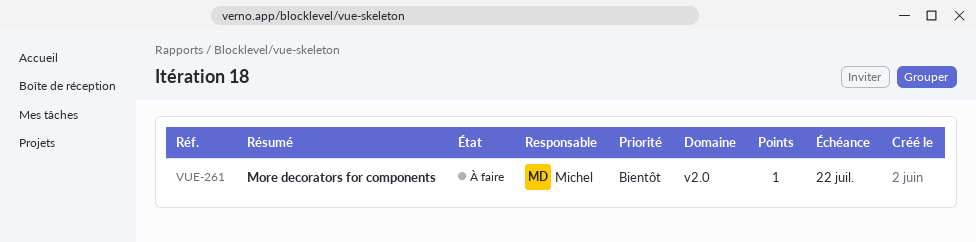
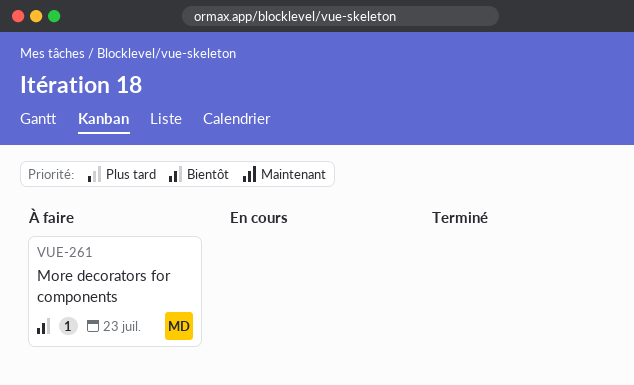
VUE-261, due: Jul 22 -> Jul 23

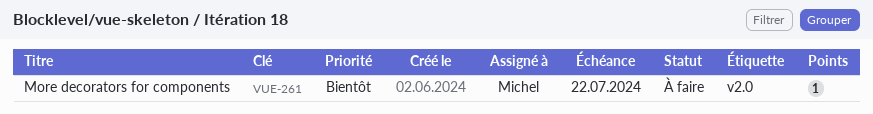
VUE-261, due: Jul 23 -> Jul 22

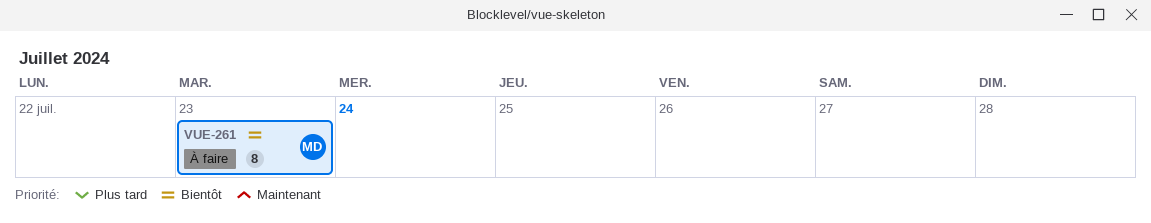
VUE-261, estimate: 1 -> 8
VUE-261, due: Jul 22 -> Jul 23

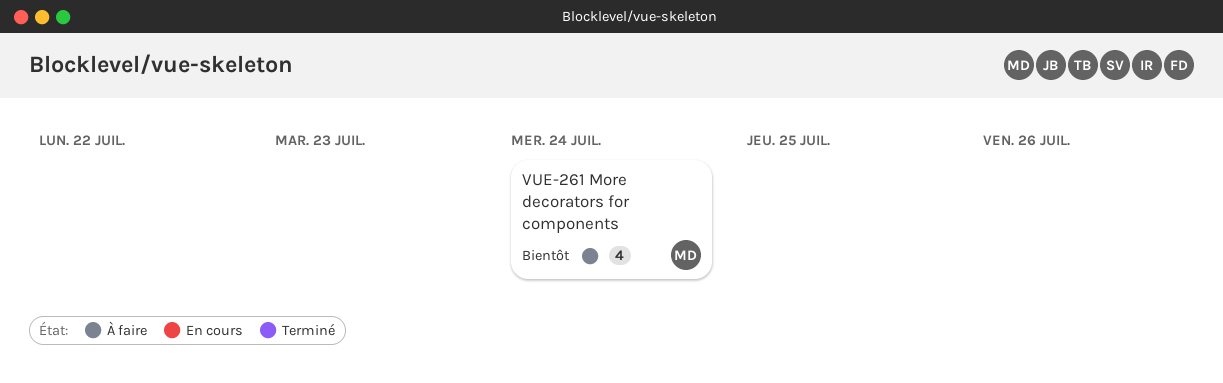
VUE-261, estimate: 8 -> 4
VUE-261, due: Jul 23 -> Jul 24

